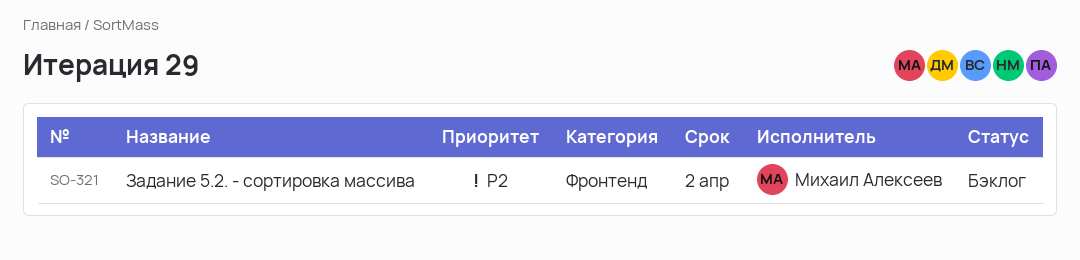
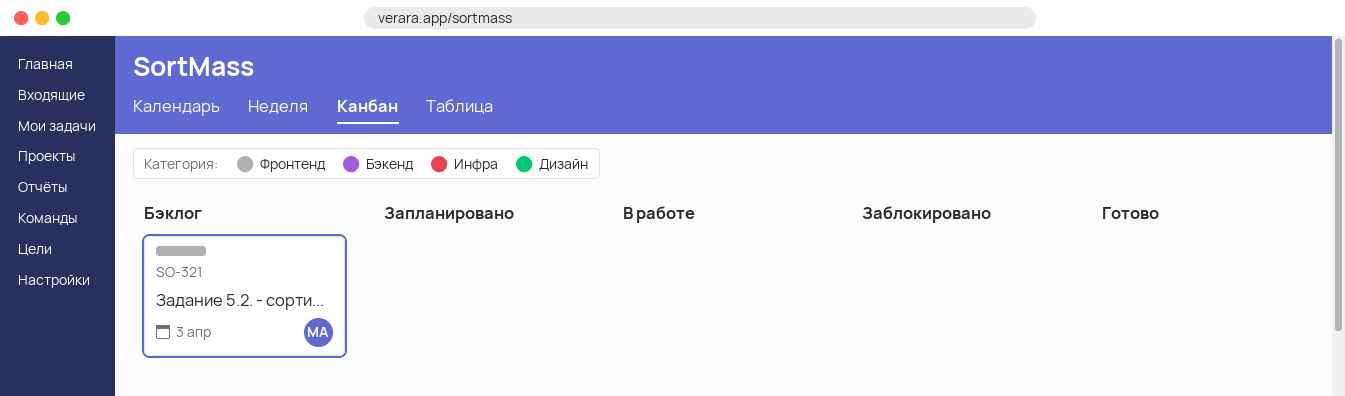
SO-321, due: Apr 2 -> Apr 3

